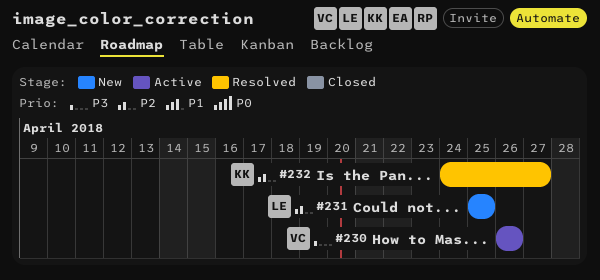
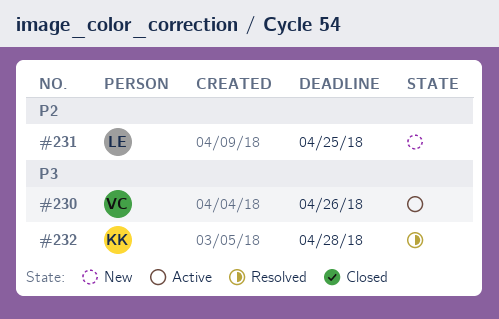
#232, priority: P2 -> P3
#232, due: Apr 27 -> Apr 28

